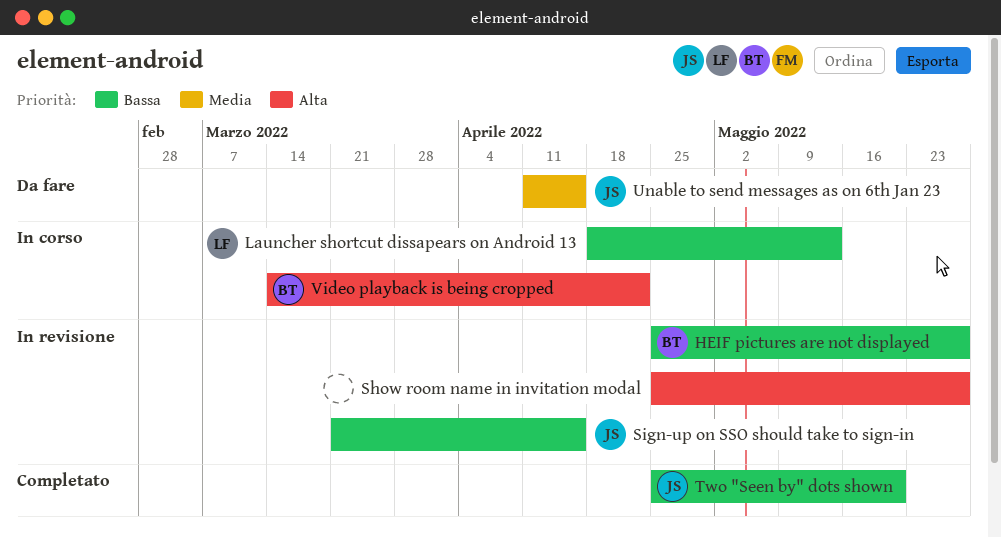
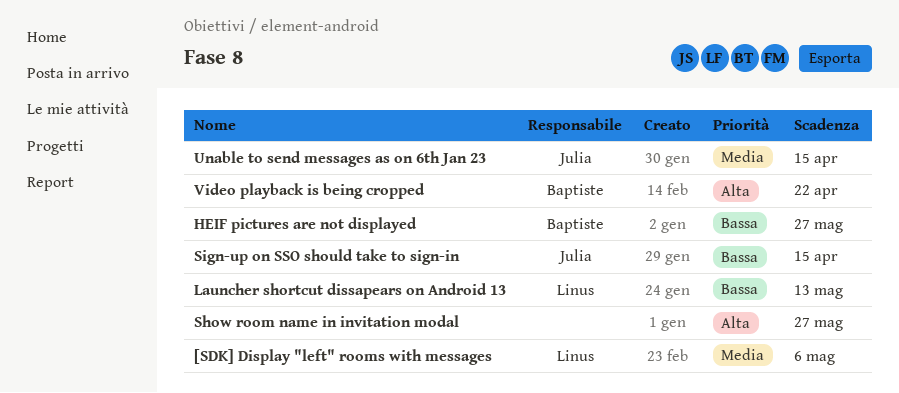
[SDK] Display "left" rooms with messages: none -> present
Two "Seen by" dots shown: present -> none

